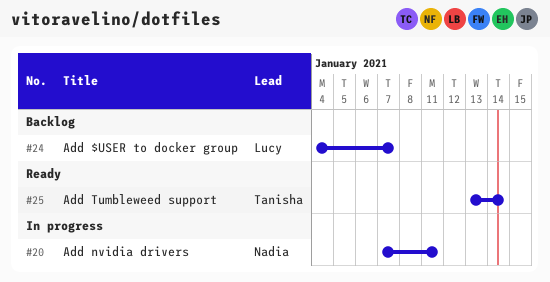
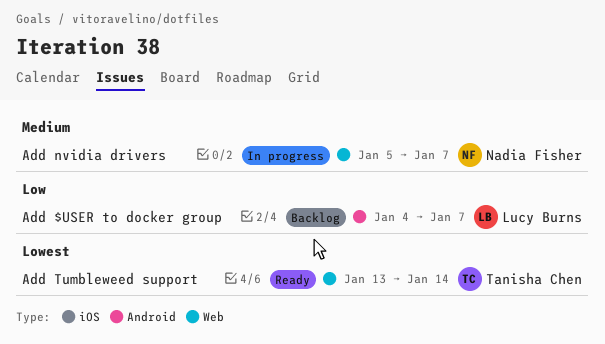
Add nvidia drivers, start: Jan 7 -> Jan 5
Add nvidia drivers, due: Jan 11 -> Jan 7

